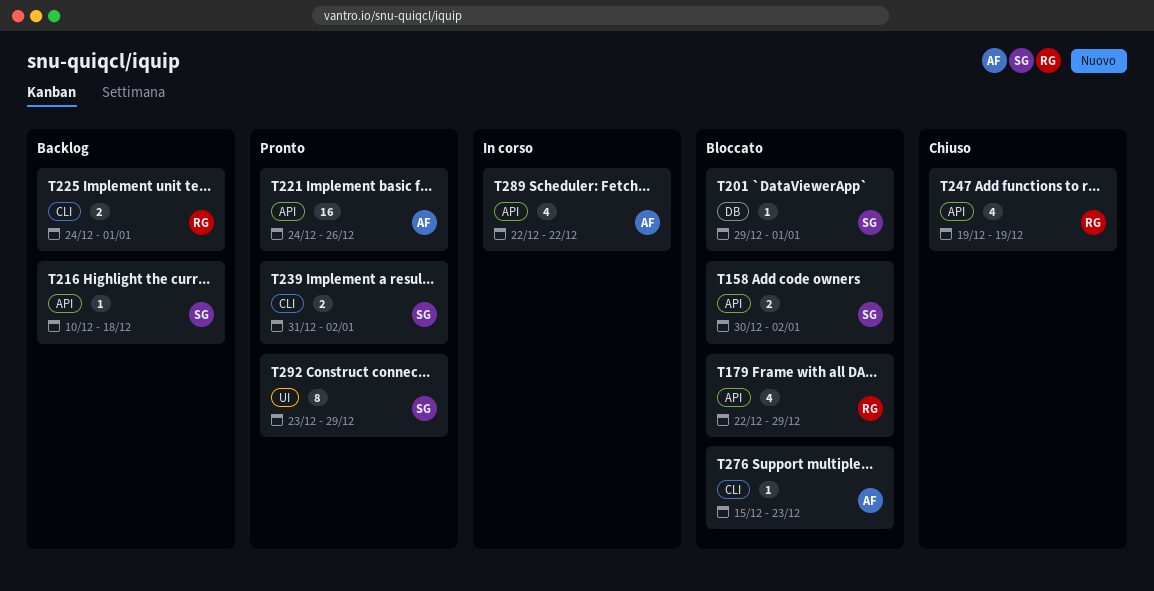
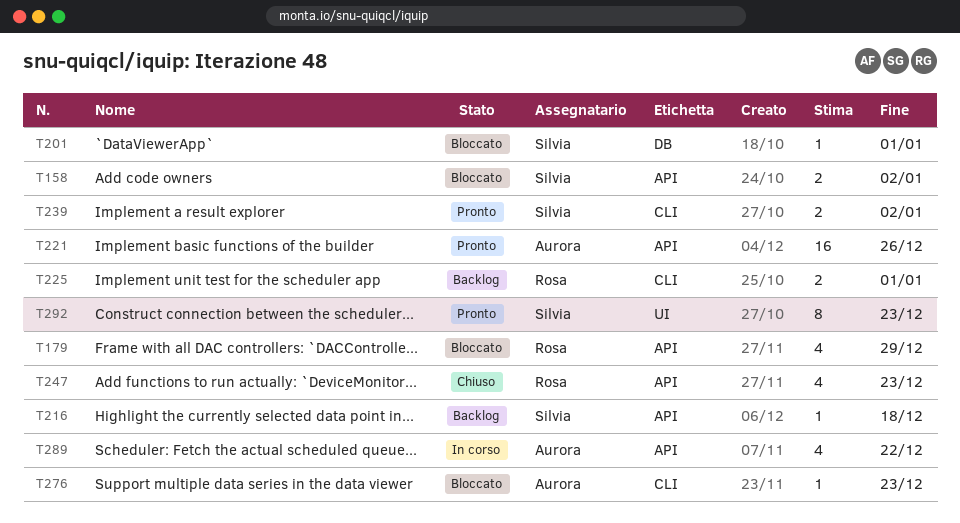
T247, due: Dec 19 -> Dec 23
T292, due: Dec 29 -> Dec 23

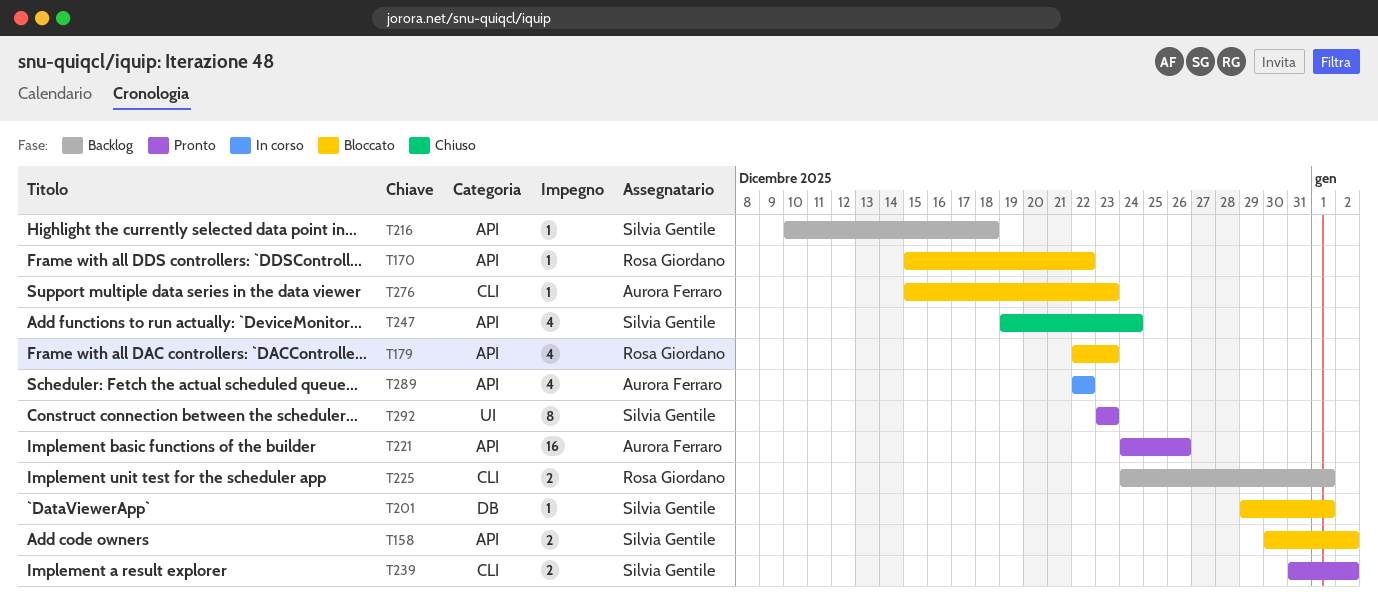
T170: none -> present
T179, due: Dec 29 -> Dec 23
T247, owner: Rosa Giordano -> Silvia Gentile
T247, due: Dec 23 -> Dec 24

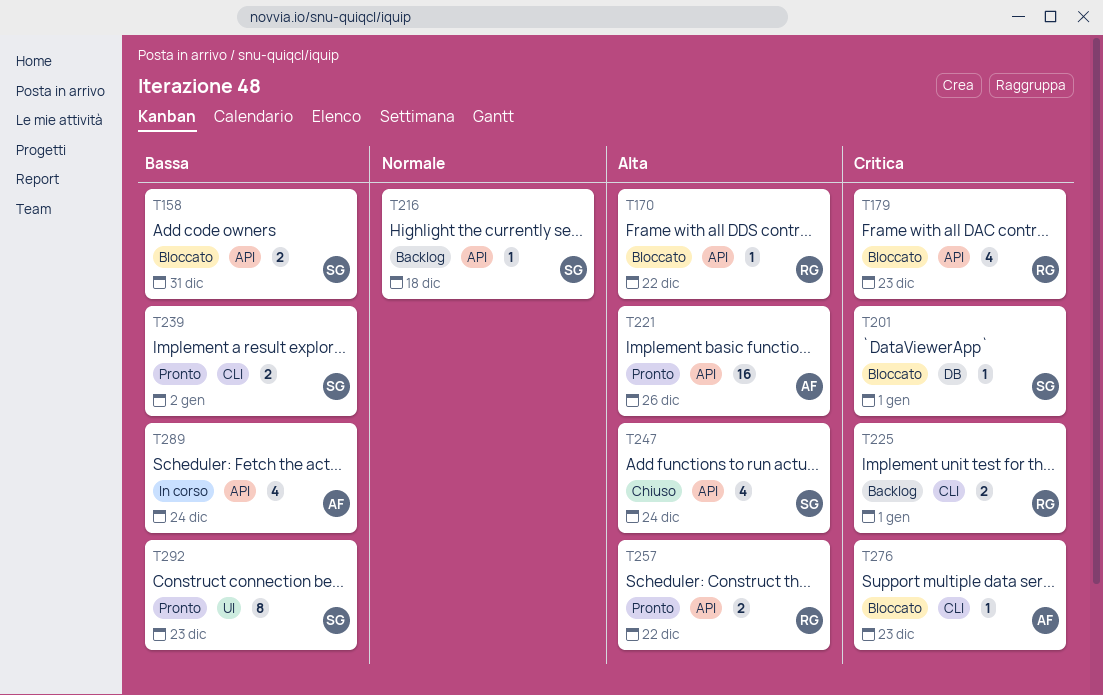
T158, due: Jan 2 -> Dec 31
T257: none -> present
T289, due: Dec 22 -> Dec 24

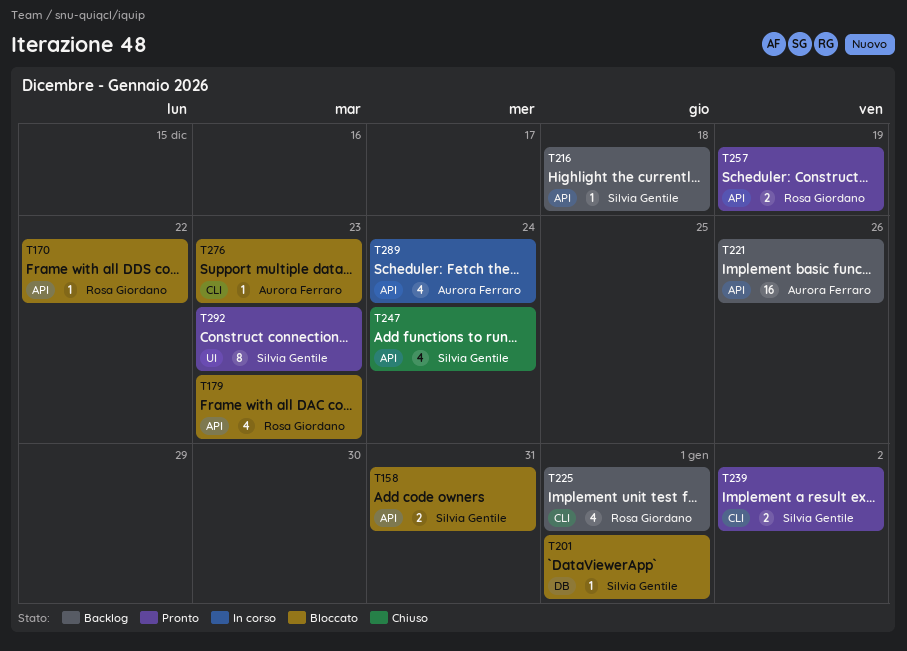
T221, status: Pronto -> Backlog
T225, estimate: 2 -> 4
T257, due: Dec 22 -> Dec 19

